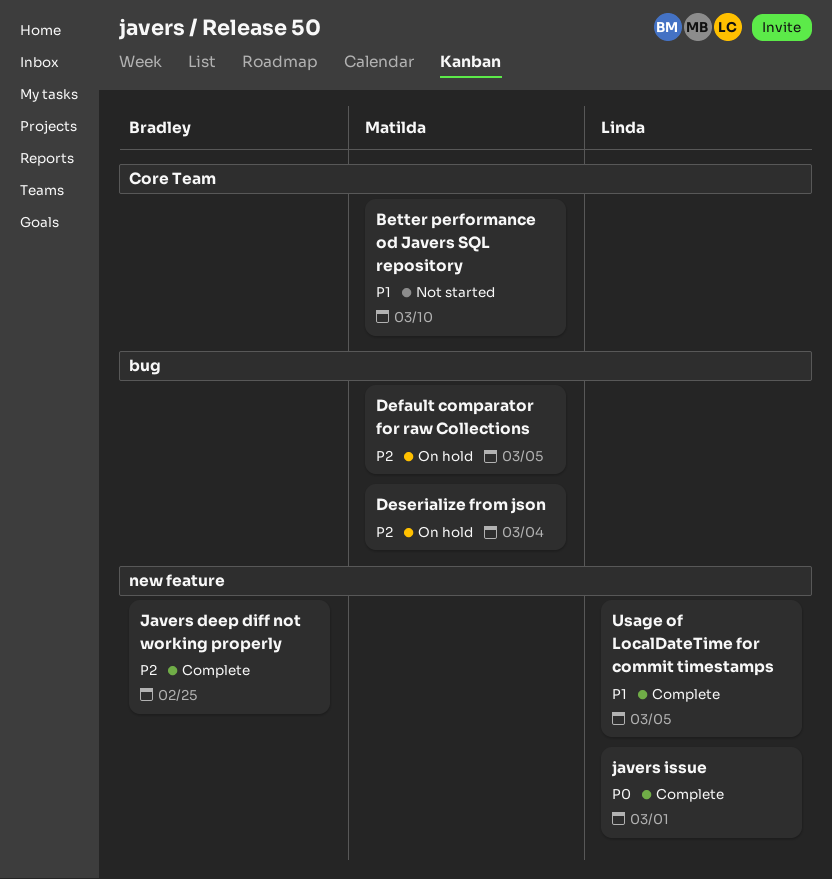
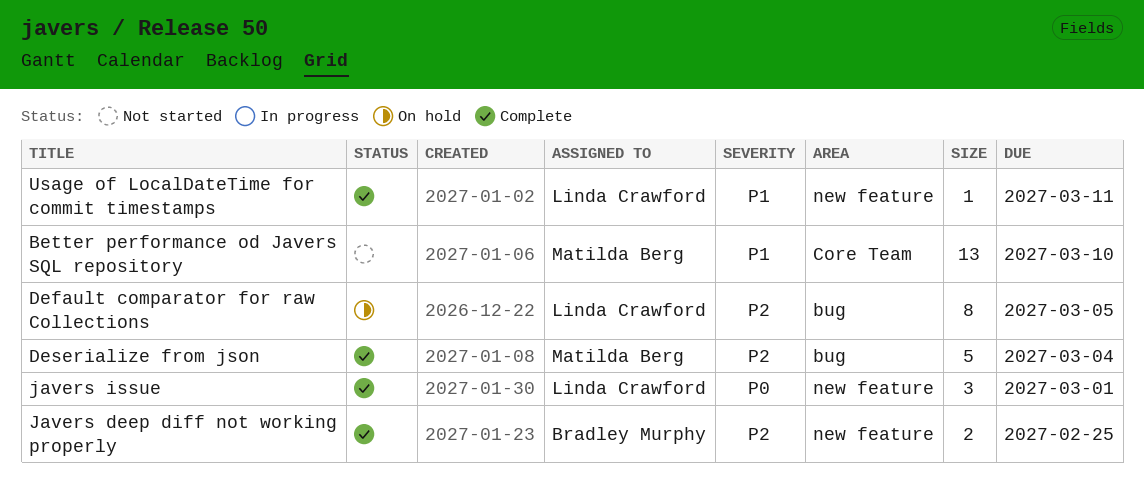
Default comparator for raw Collections, owner: Matilda Berg -> Linda Crawford
Deserialize from json, status: On hold -> Complete
Usage of LocalDateTime for commit timestamps, due: Mar 5 -> Mar 11

